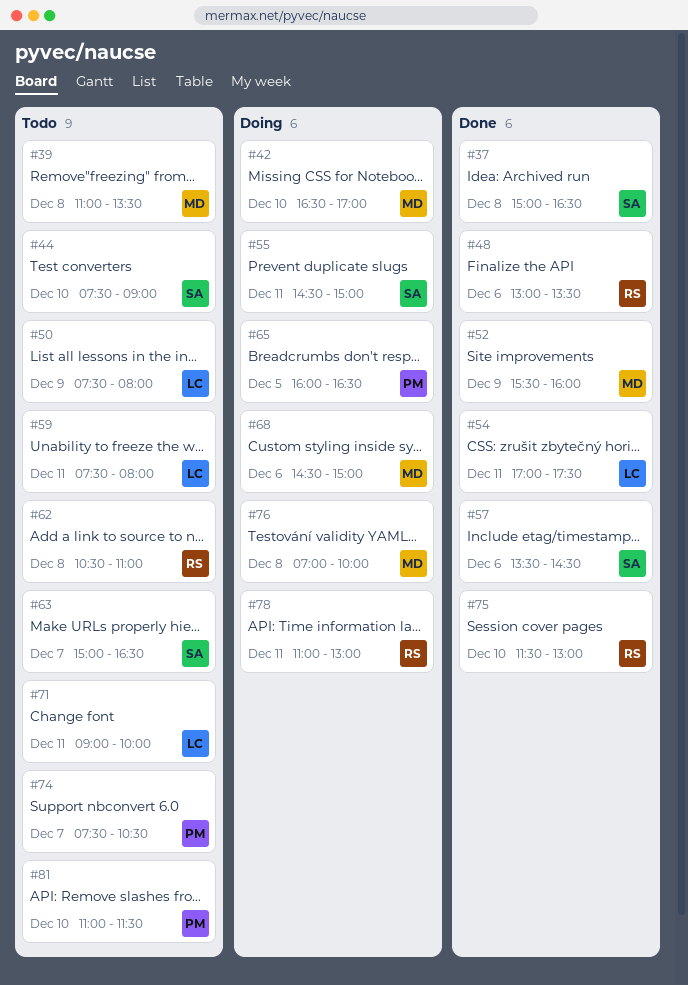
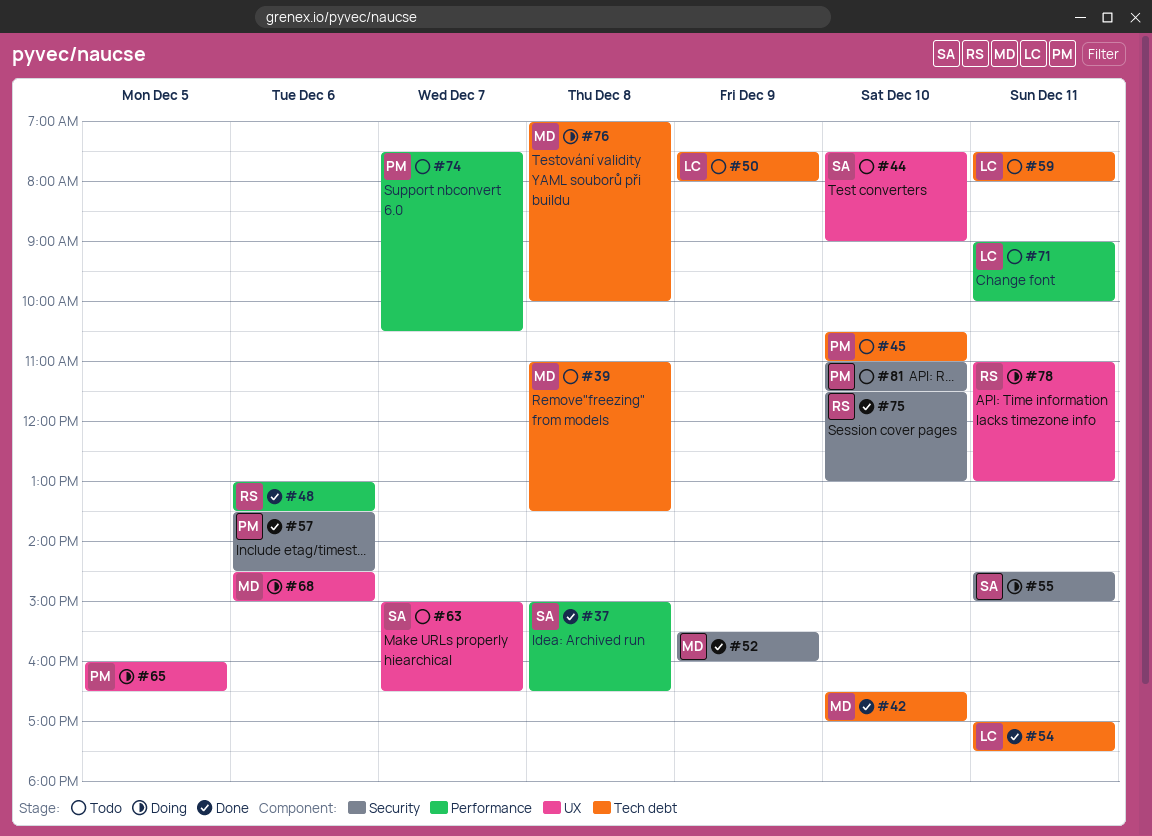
#42, status: Doing -> Done
#45: none -> present
#57, owner: SA -> PM
#62: present -> none

